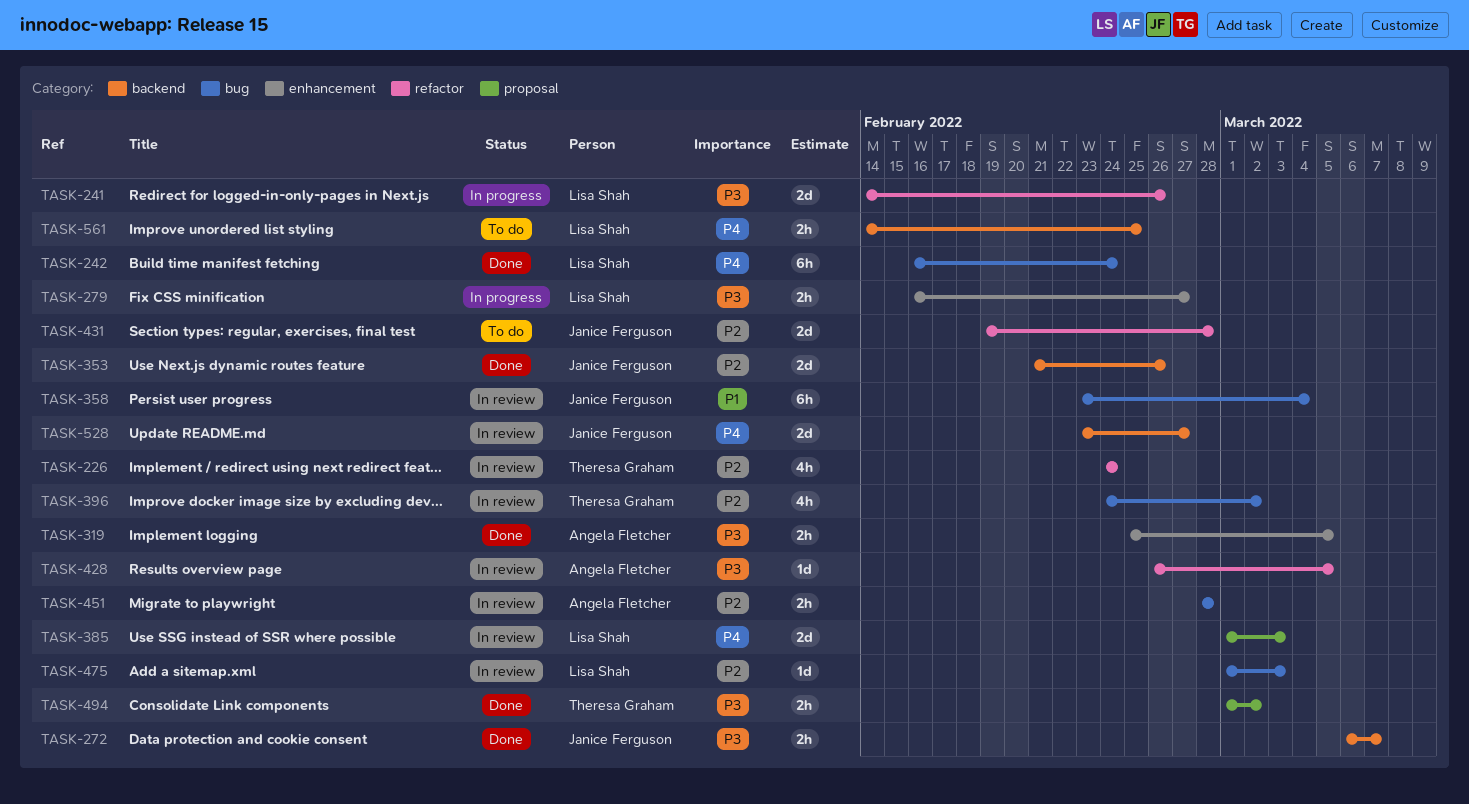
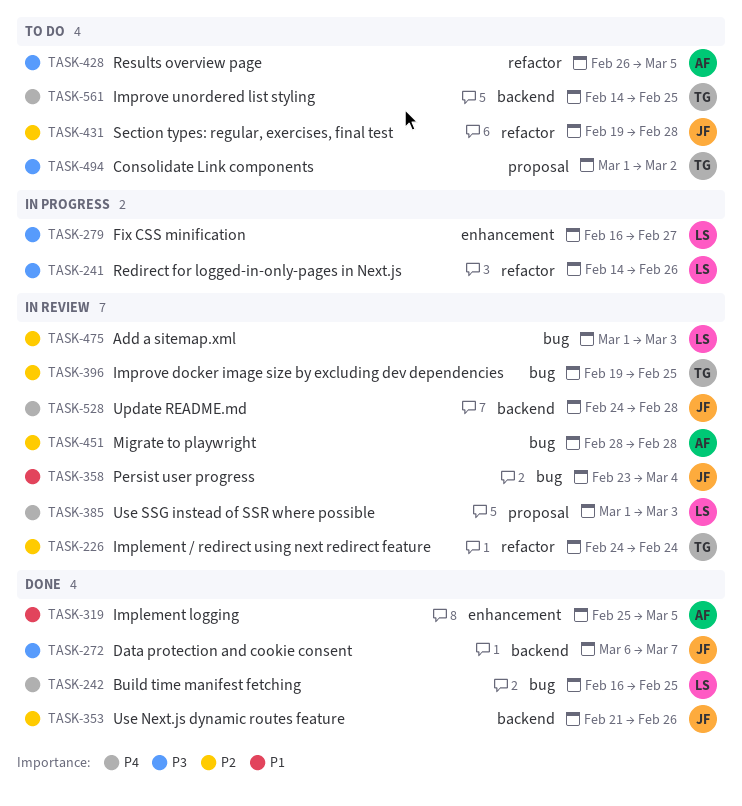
TASK-242, due: Feb 24 -> Feb 25
TASK-319, priority: P3 -> P1
TASK-396, start: Feb 24 -> Feb 19
TASK-396, due: Mar 2 -> Feb 25
TASK-428, status: In review -> To do
TASK-494, status: Done -> To do
TASK-528, start: Feb 23 -> Feb 24
TASK-528, due: Feb 27 -> Feb 28
TASK-561, owner: Lisa Shah -> Theresa Graham

